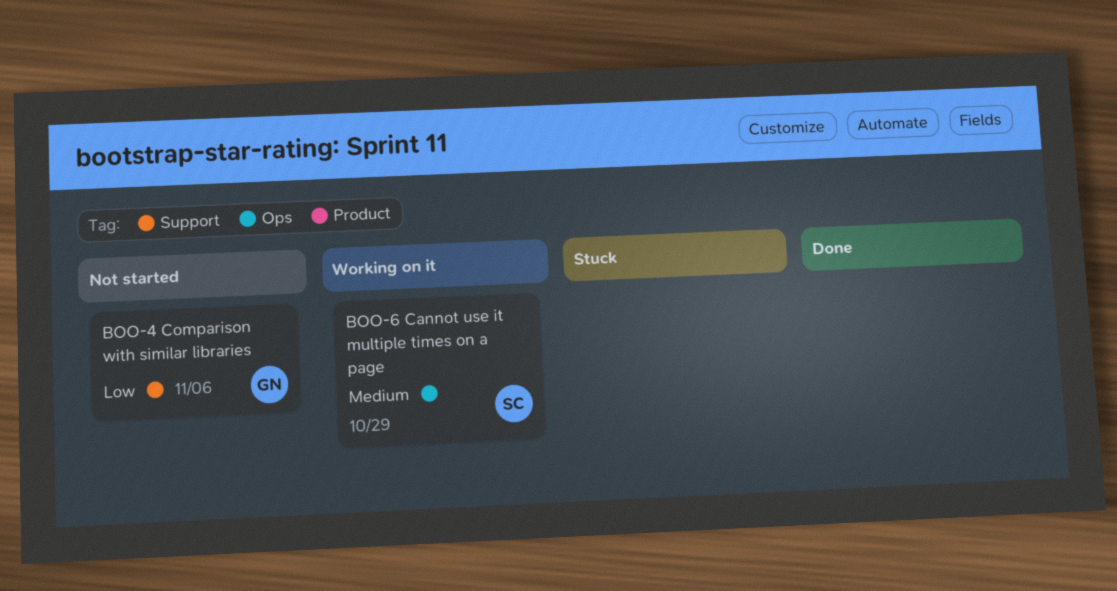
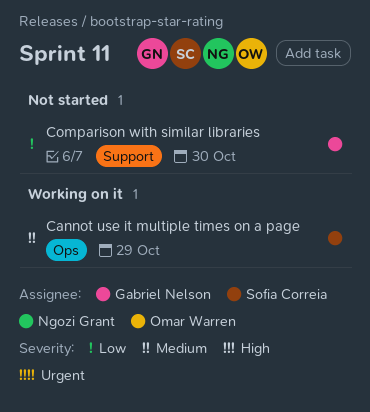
Comparison with similar libraries, due: Nov 6 -> Oct 30

